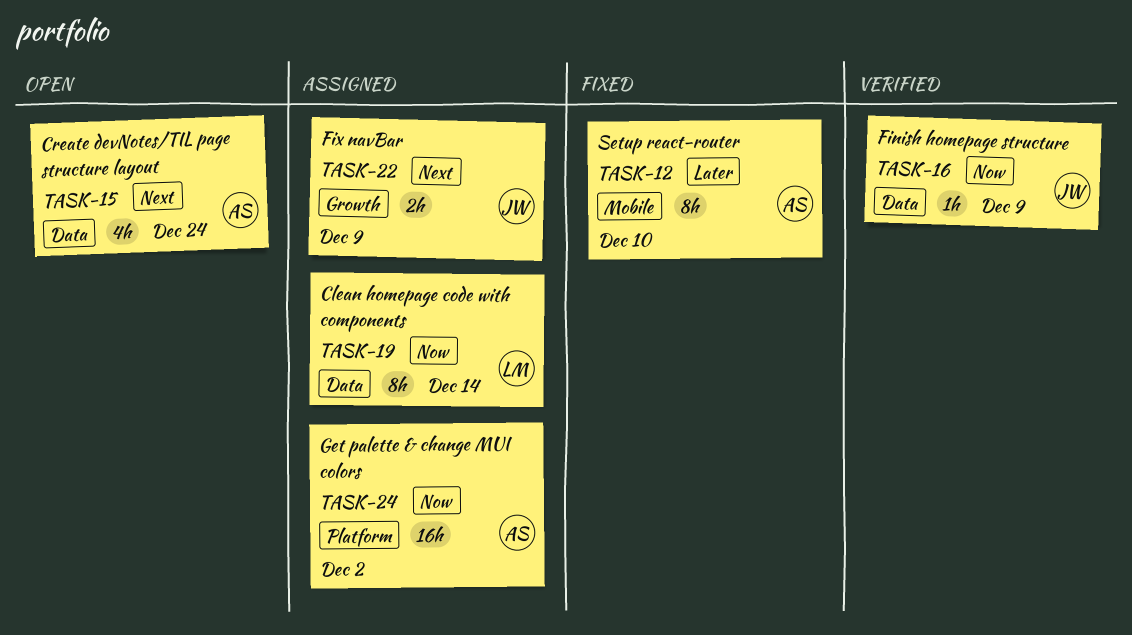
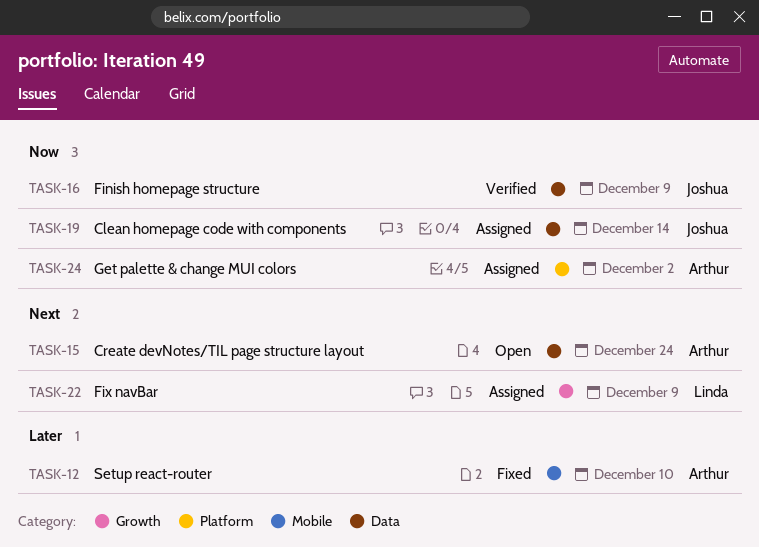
TASK-19, owner: Linda -> Joshua
TASK-22, owner: Joshua -> Linda

